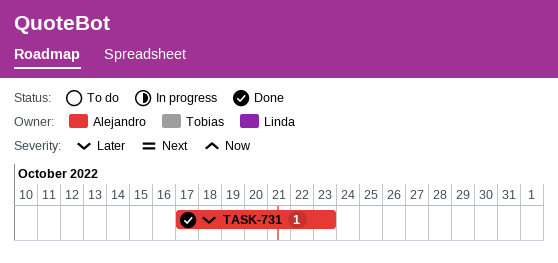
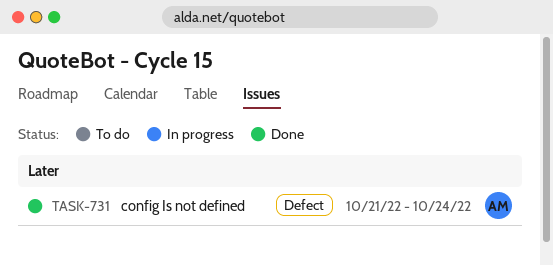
TASK-731, start: Oct 17 -> Oct 21
TASK-731, due: Oct 23 -> Oct 24

